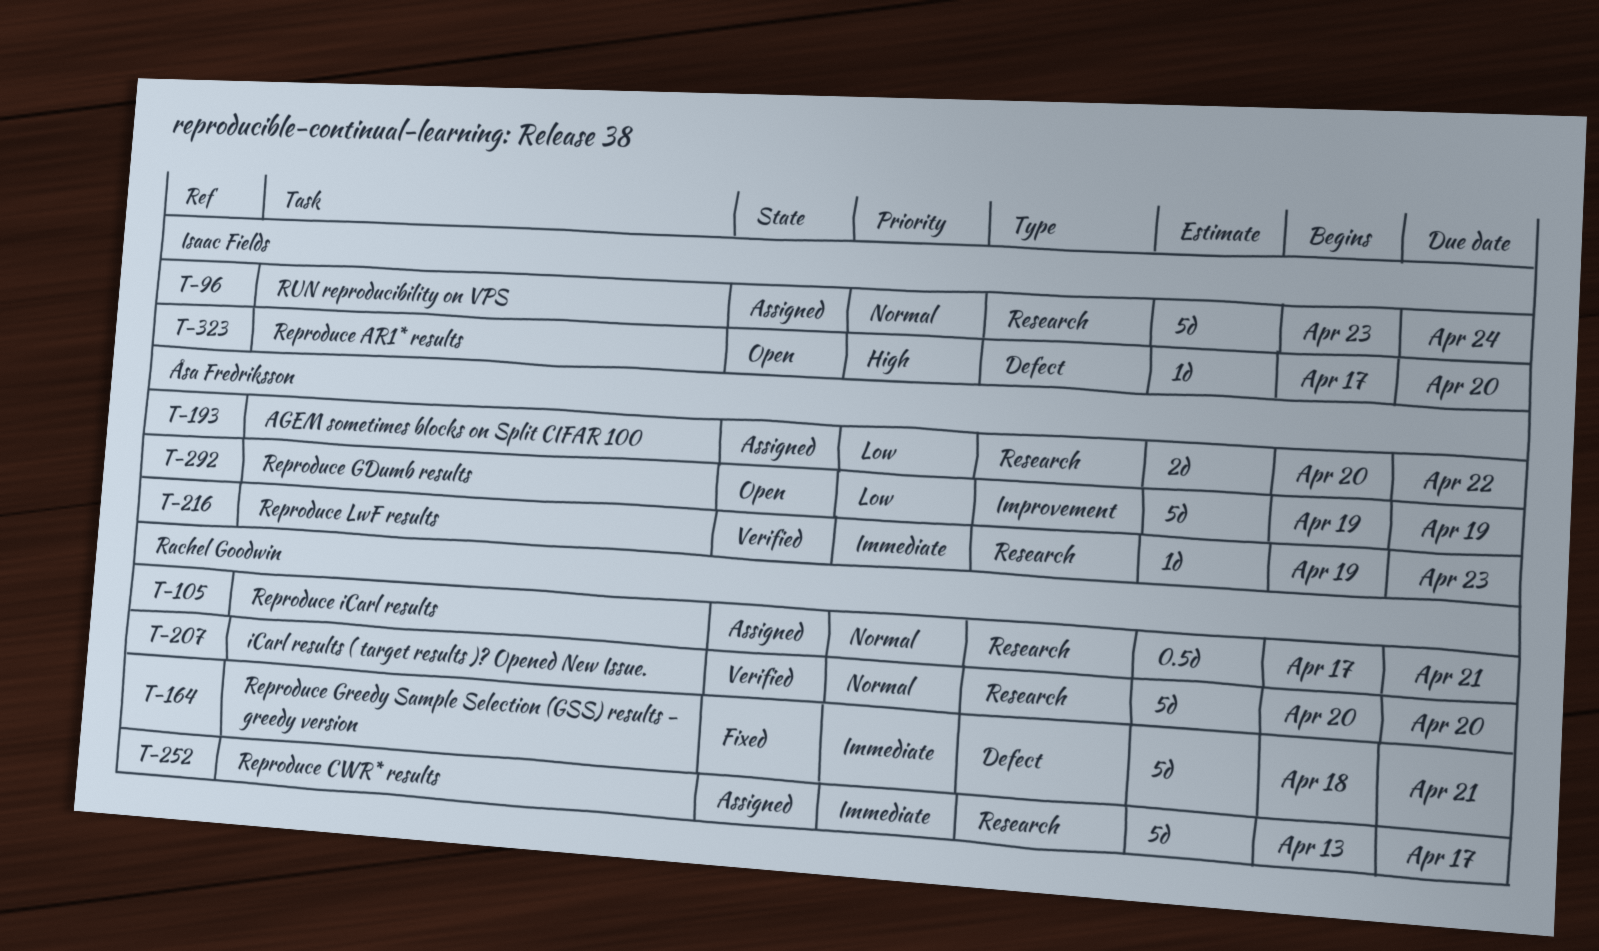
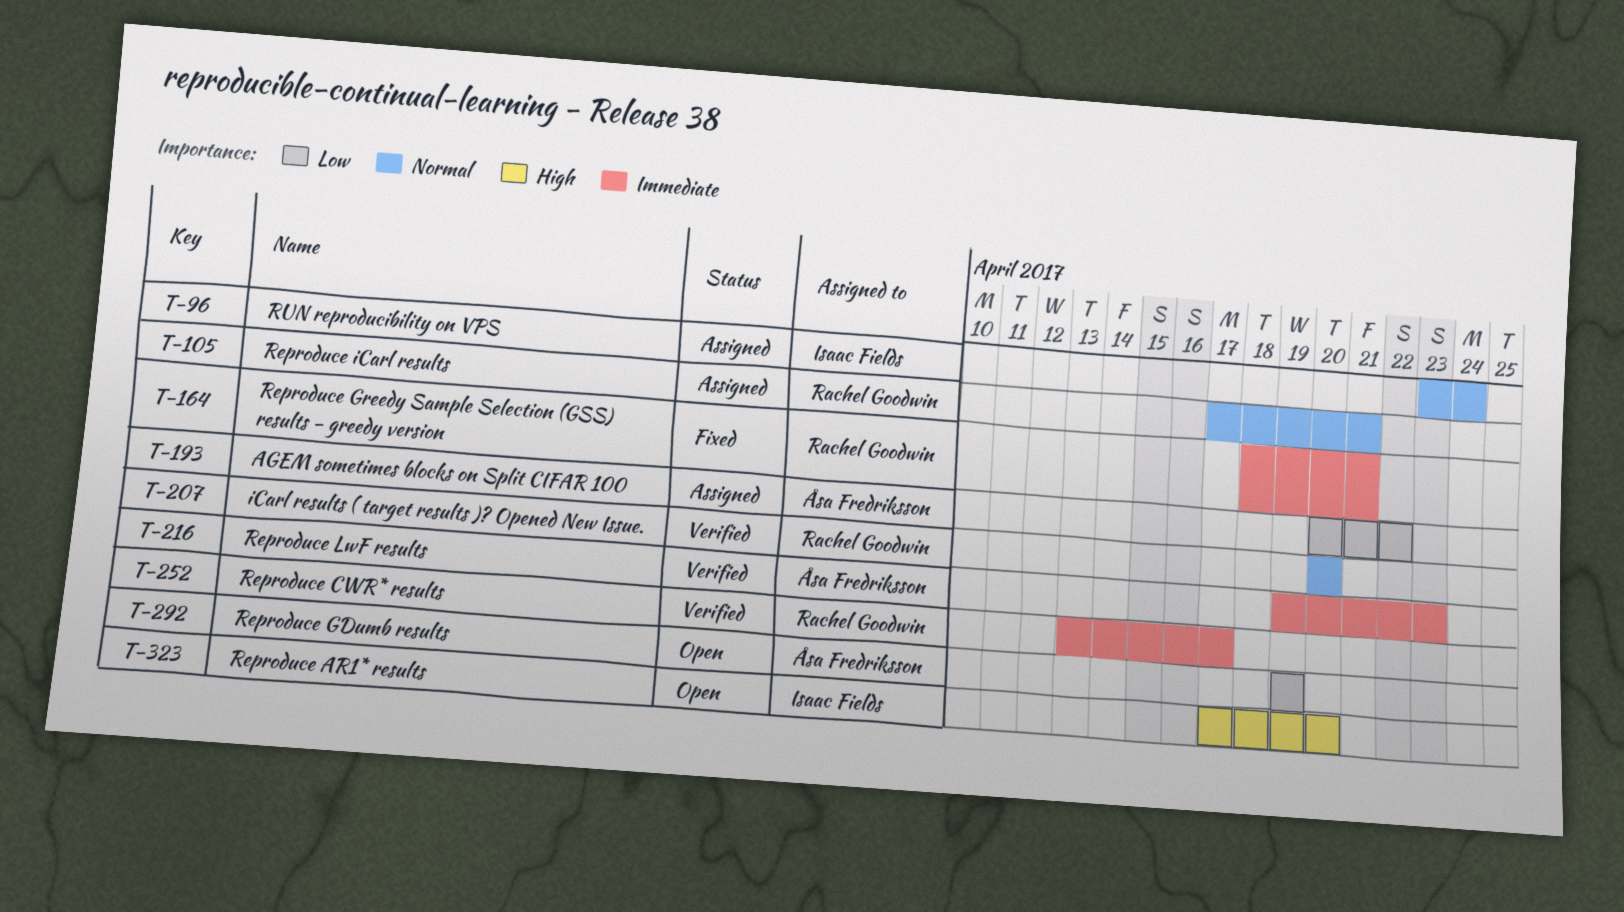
T-252, status: Assigned -> Verified

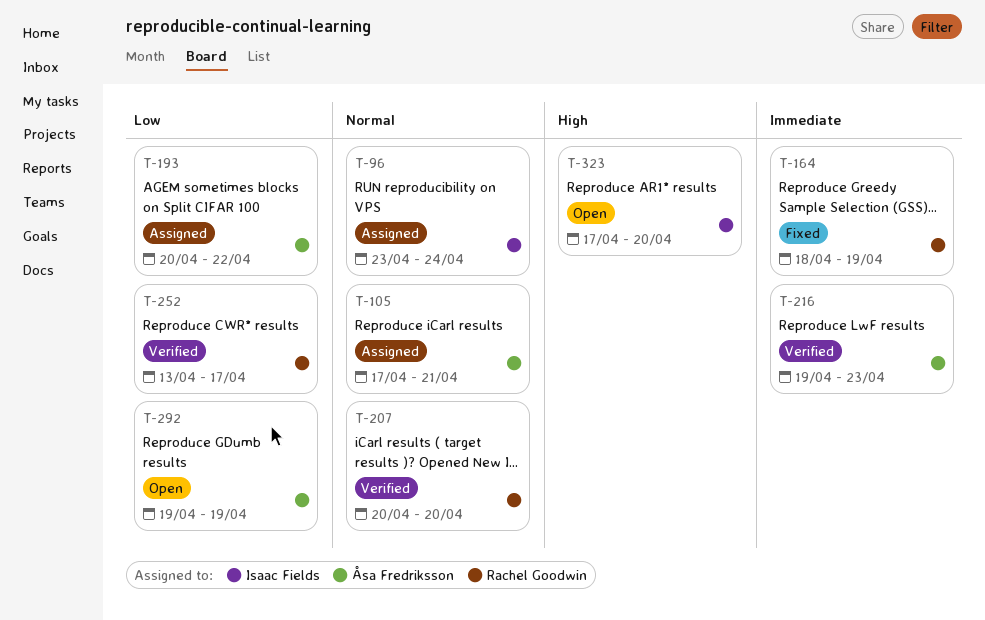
T-105, owner: Rachel Goodwin -> Åsa Fredriksson
T-164, due: Apr 21 -> Apr 19
T-252, priority: Immediate -> Low

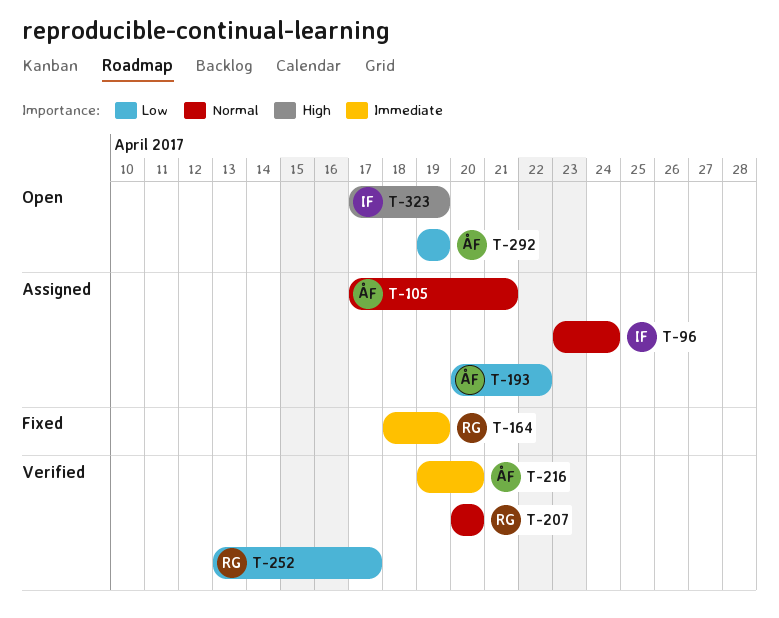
T-216, due: Apr 23 -> Apr 20
T-323, due: Apr 20 -> Apr 19

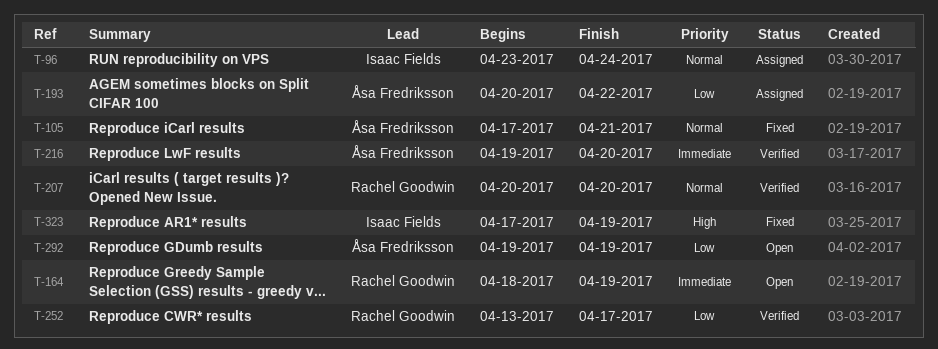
T-105, status: Assigned -> Fixed
T-164, status: Fixed -> Open
T-323, status: Open -> Fixed

